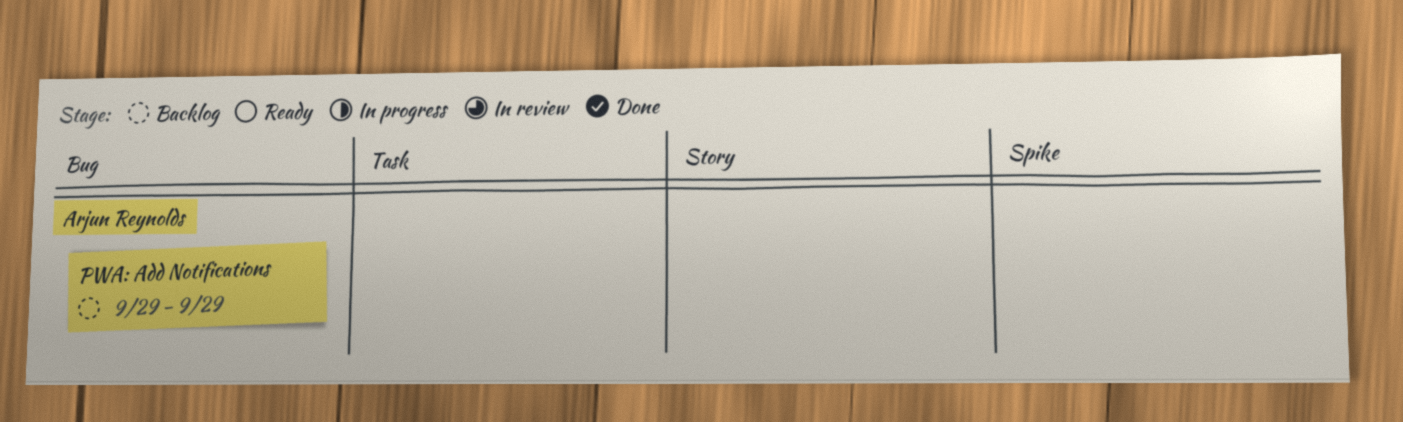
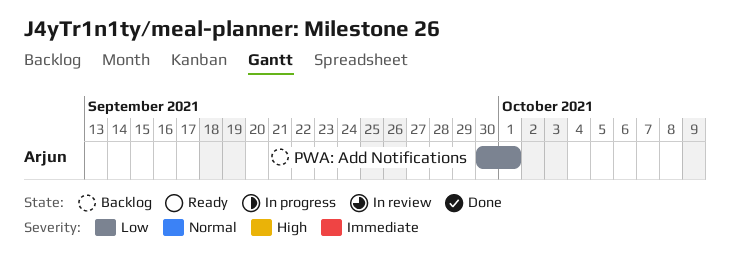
PWA: Add Notifications, start: Sep 29 -> Sep 30
PWA: Add Notifications, due: Sep 29 -> Oct 1

